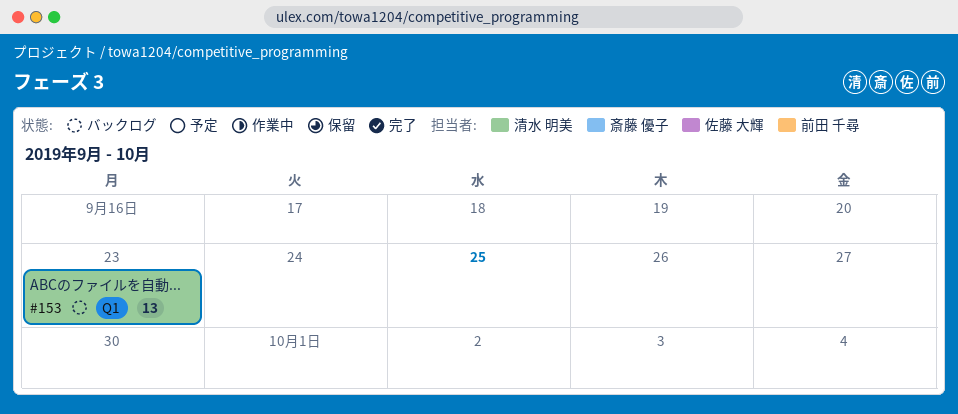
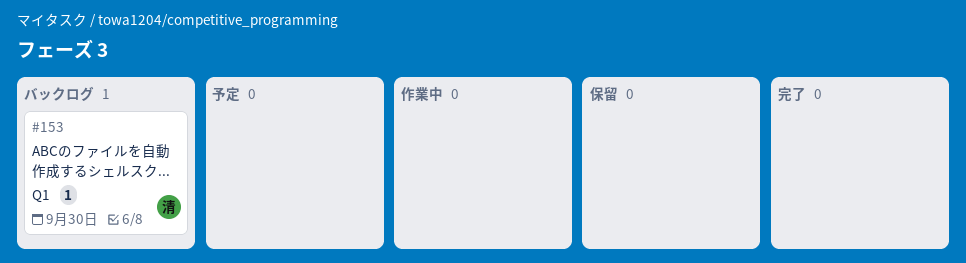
#153, estimate: 13 -> 1
#153, due: Sep 23 -> Sep 30

